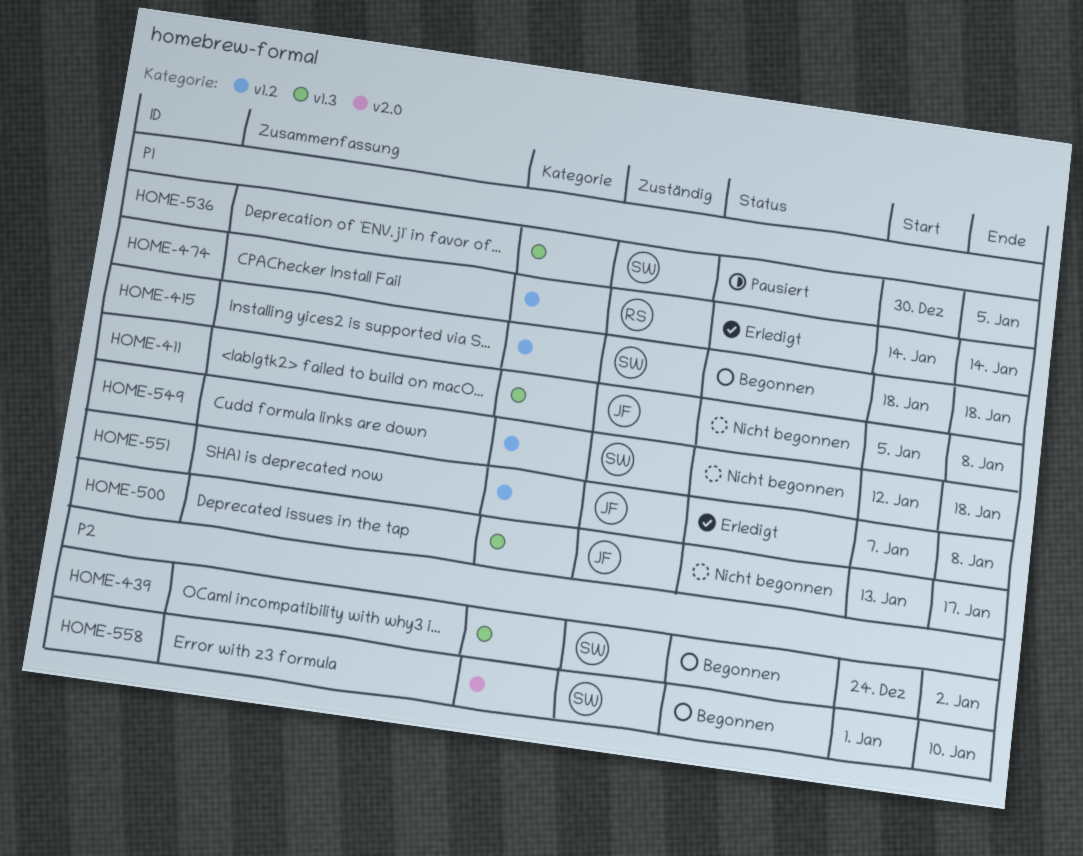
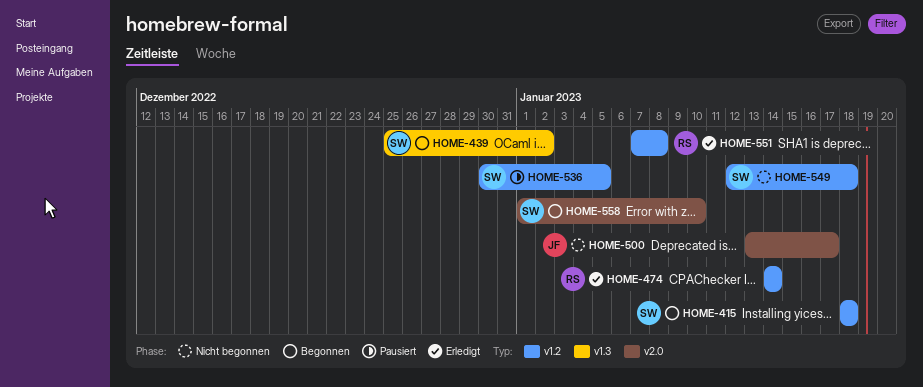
HOME-411: present -> none
HOME-439, start: Dec 24 -> Dec 25
HOME-500, label: v1.3 -> v2.0
HOME-536, label: v1.3 -> v1.2
HOME-551, owner: JF -> RS

